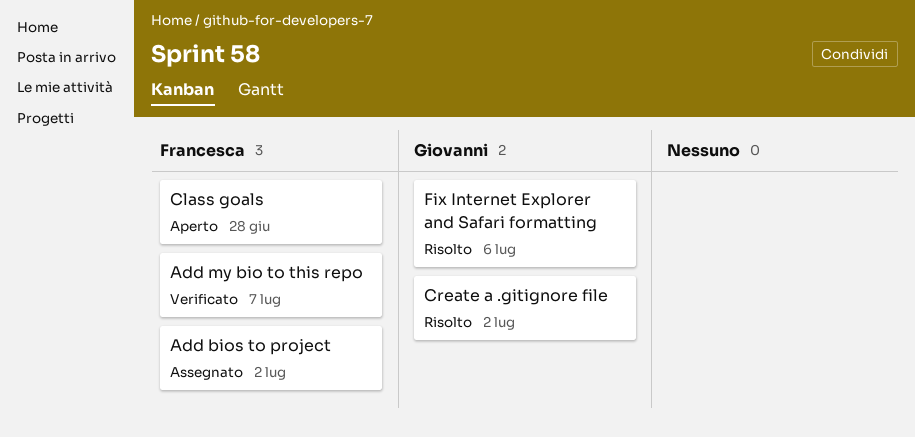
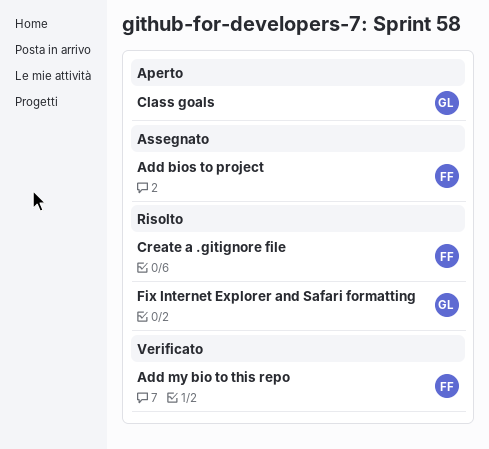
Class goals, owner: Francesca -> Giovanni
Create a .gitignore file, owner: Giovanni -> Francesca

